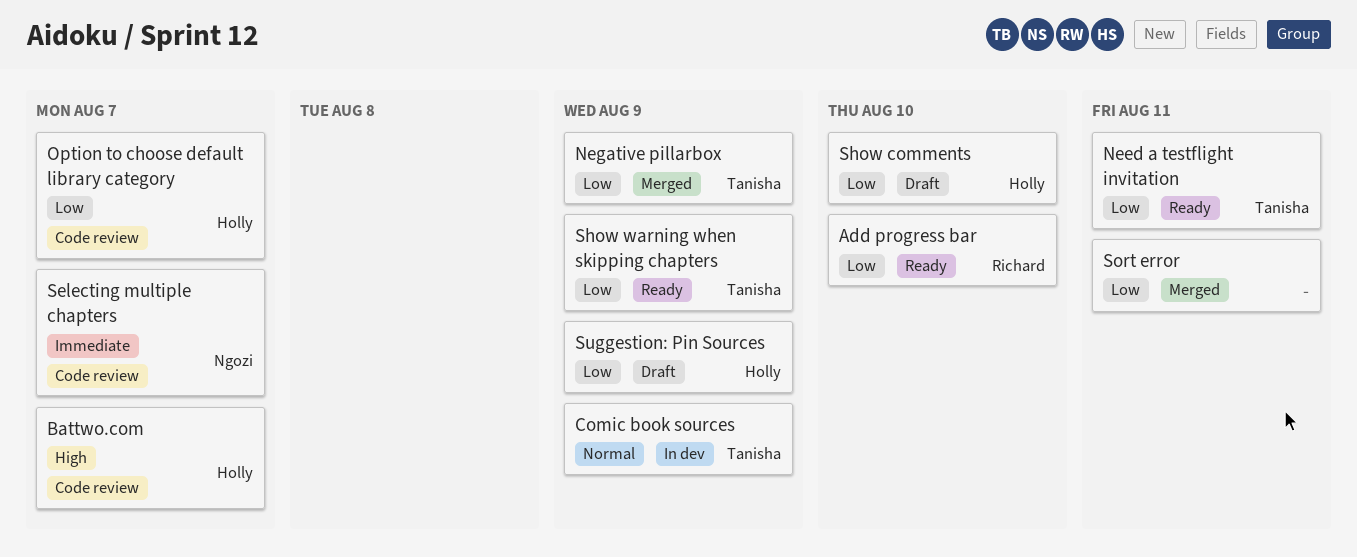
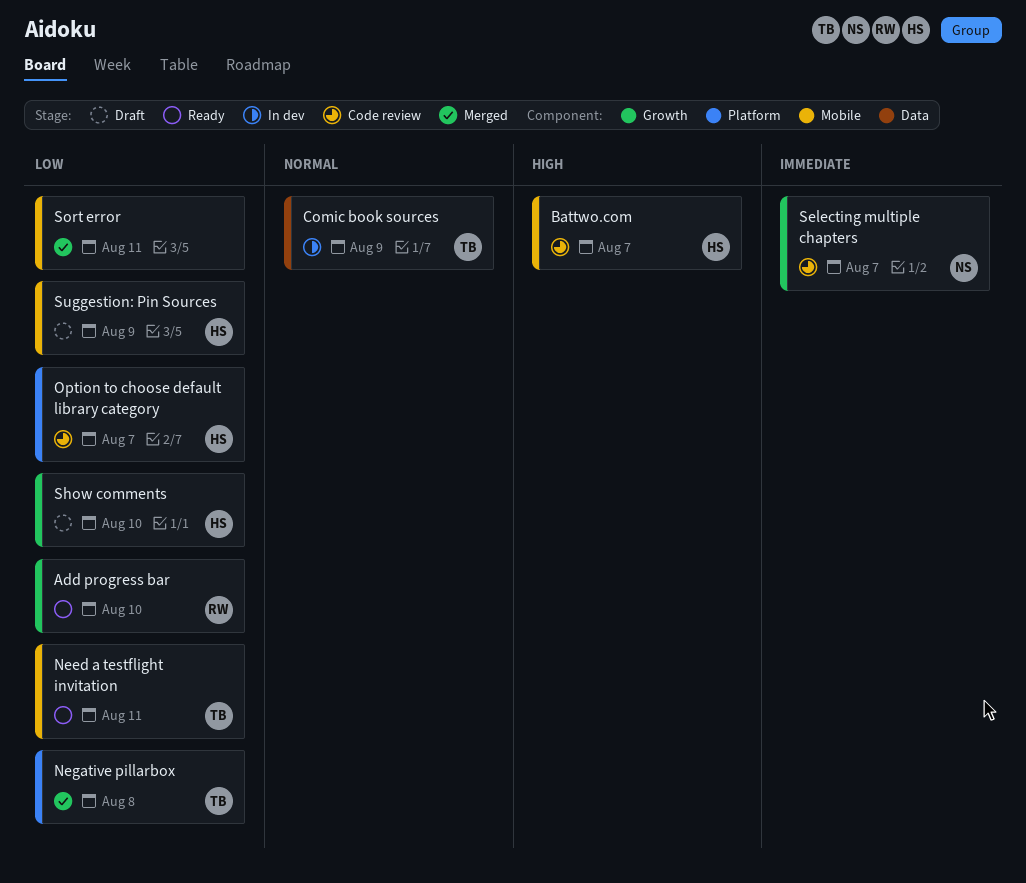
Negative pillarbox, due: Aug 9 -> Aug 8
Show warning when skipping chapters: present -> none

